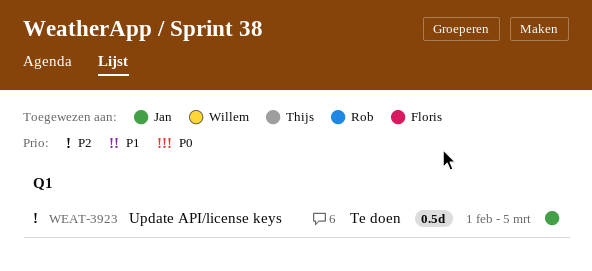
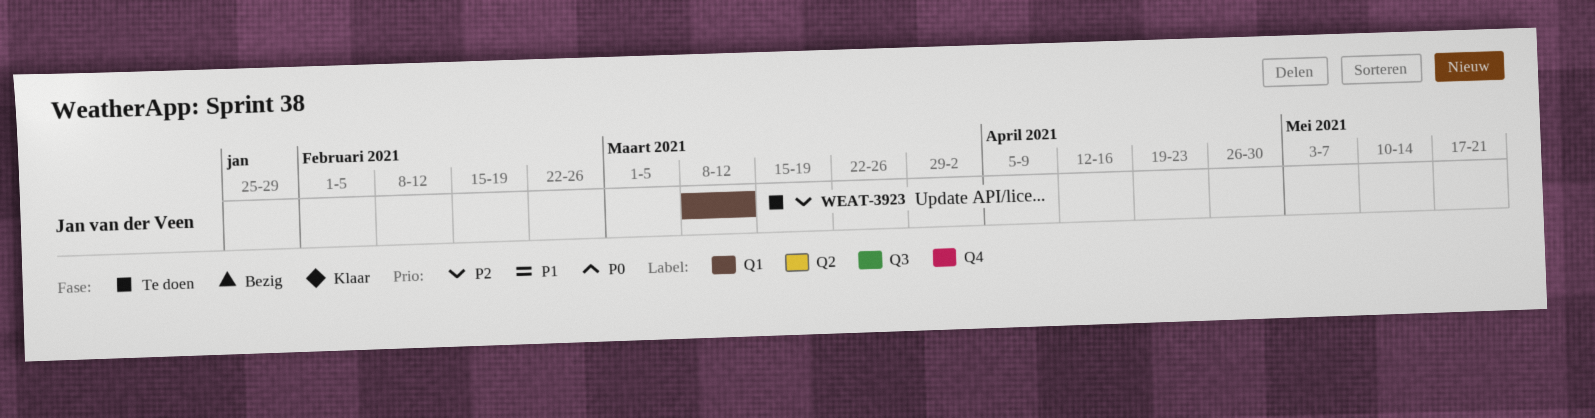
WEAT-3923, start: Feb 1 -> Mar 8
WEAT-3923, due: Mar 5 -> Mar 12

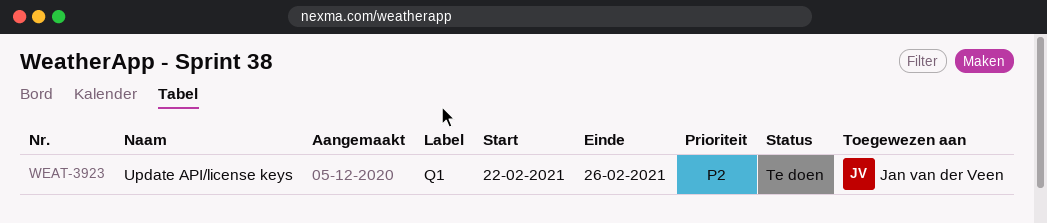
WEAT-3923, start: Mar 8 -> Feb 22
WEAT-3923, due: Mar 12 -> Feb 26

